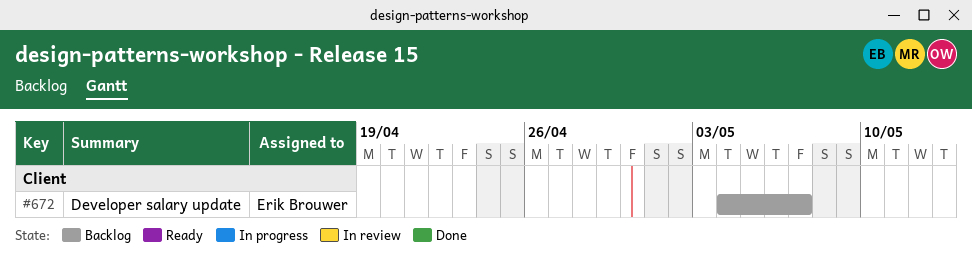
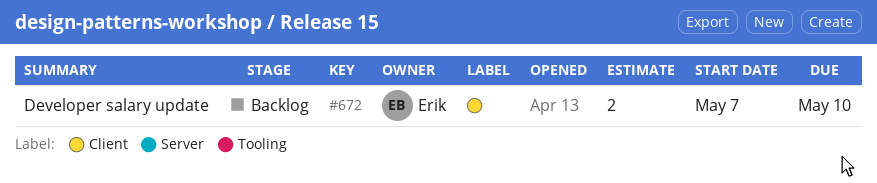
#672, start: May 4 -> May 7
#672, due: May 7 -> May 10

